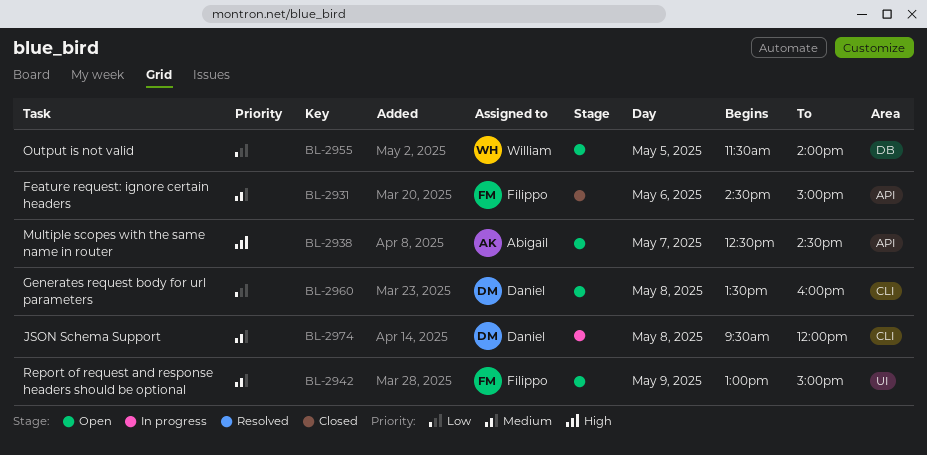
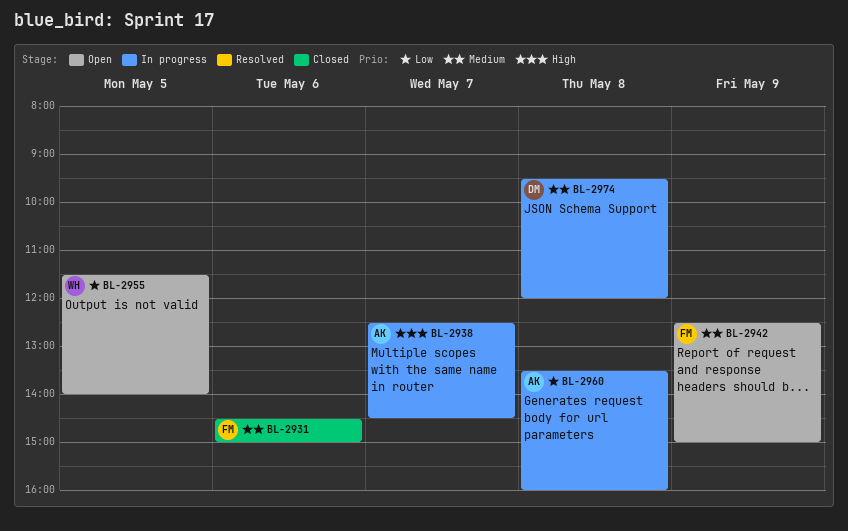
BL-2938, status: Open -> In progress
BL-2942, begins: 13:00 -> 12:30
BL-2960, status: Open -> In progress
BL-2960, owner: Daniel -> Abigail

